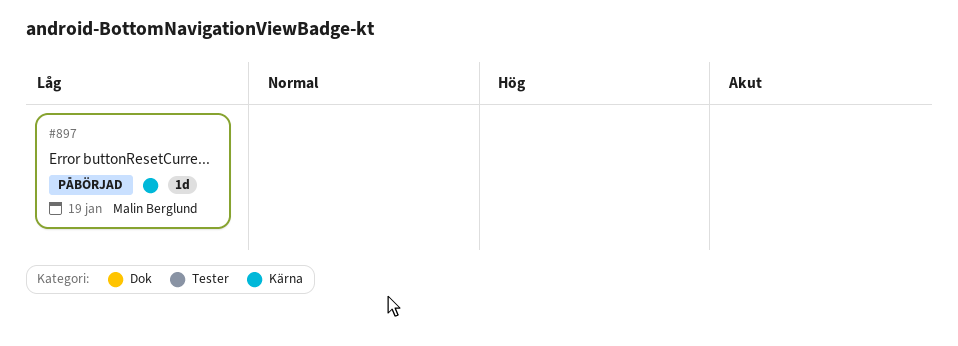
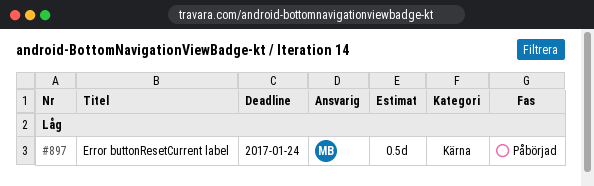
#897, estimate: 1d -> 0.5d
#897, due: Jan 19 -> Jan 24

